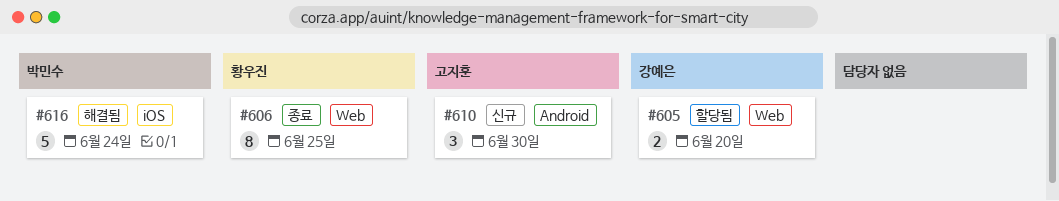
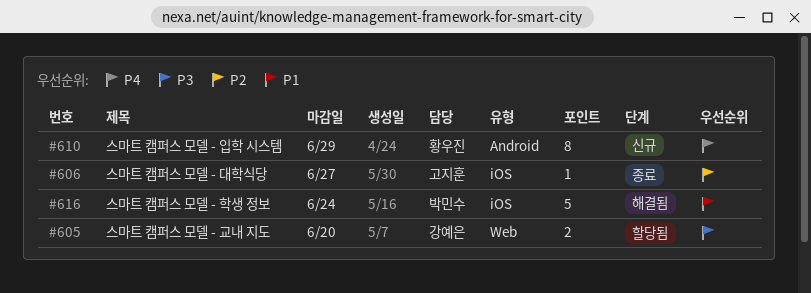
#606, owner: 황우진 -> 고지훈
#606, label: Web -> iOS
#606, estimate: 8 -> 1
#606, due: Jun 25 -> Jun 27
#610, owner: 고지훈 -> 황우진
#610, estimate: 3 -> 8
#610, due: Jun 30 -> Jun 29

